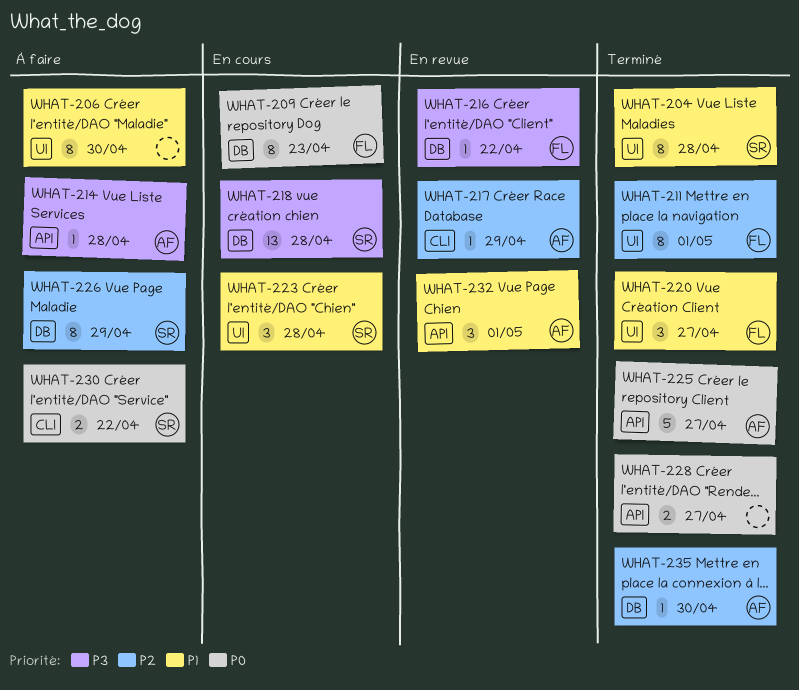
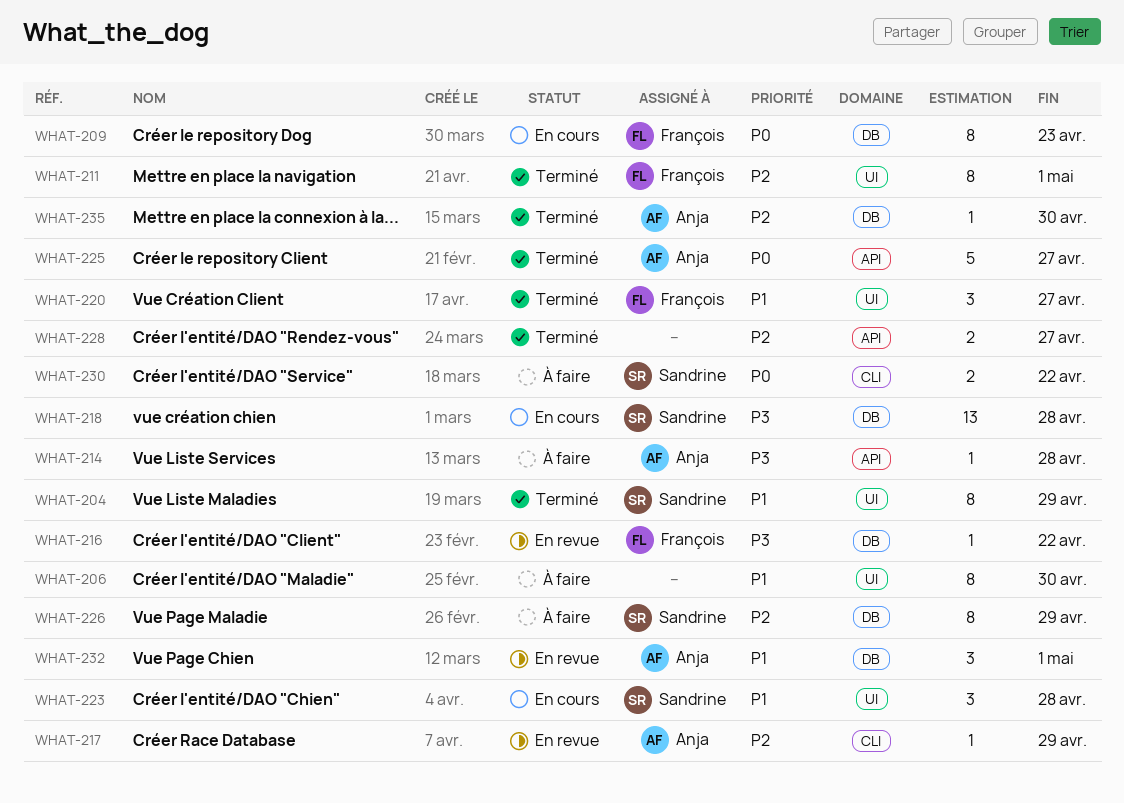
WHAT-204, due: Apr 28 -> Apr 29
WHAT-228, priority: P0 -> P2
WHAT-232, label: API -> DB

